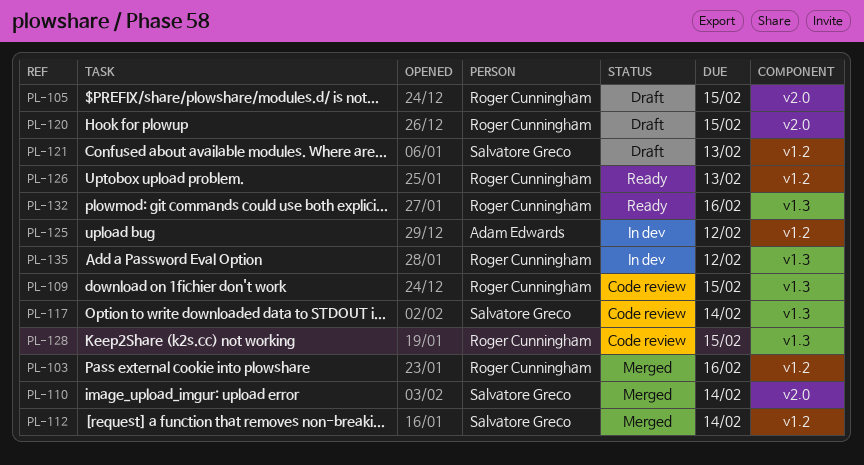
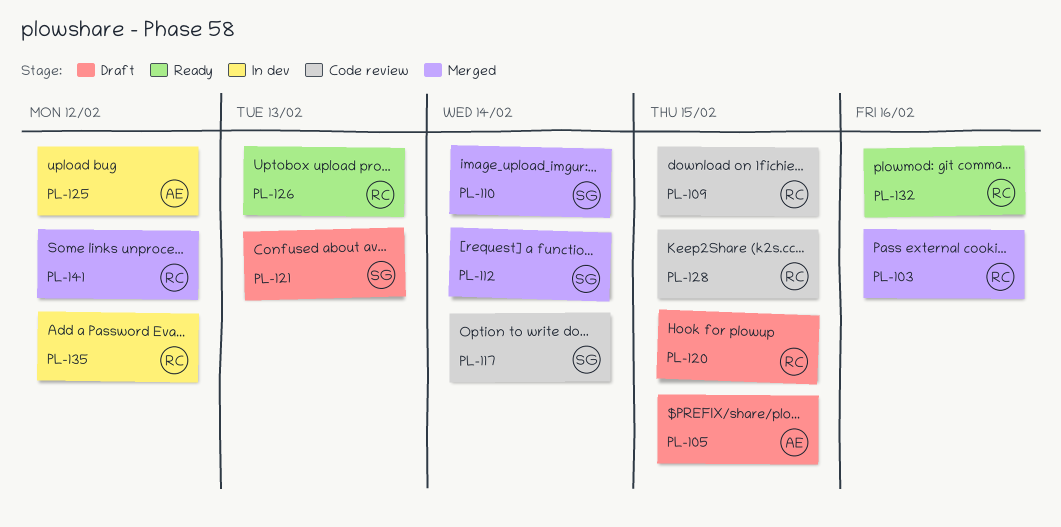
PL-105, owner: Roger Cunningham -> Adam Edwards
PL-141: none -> present

